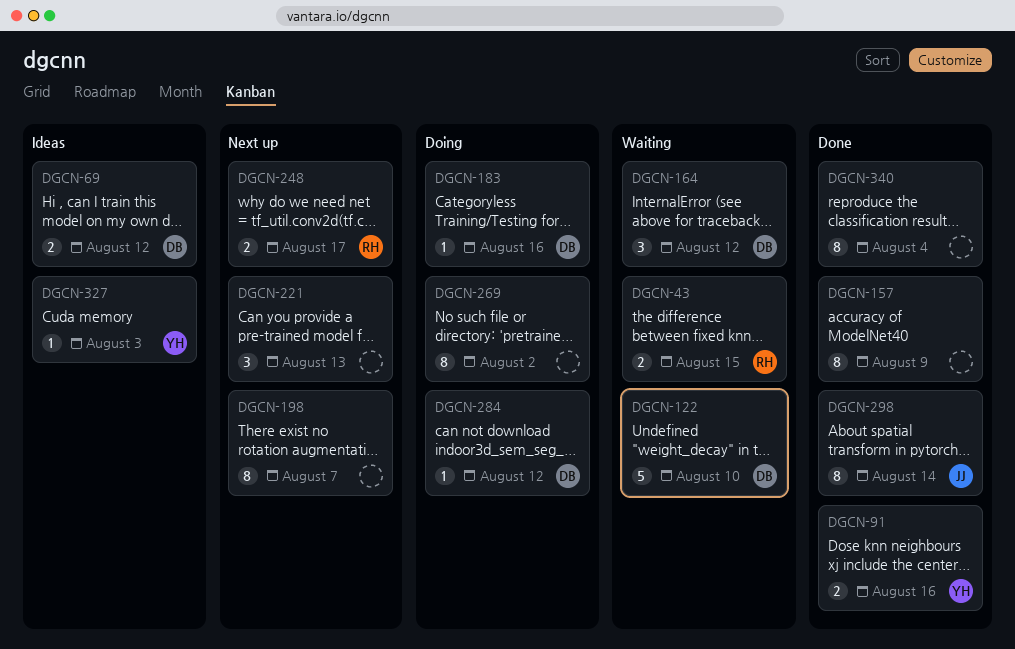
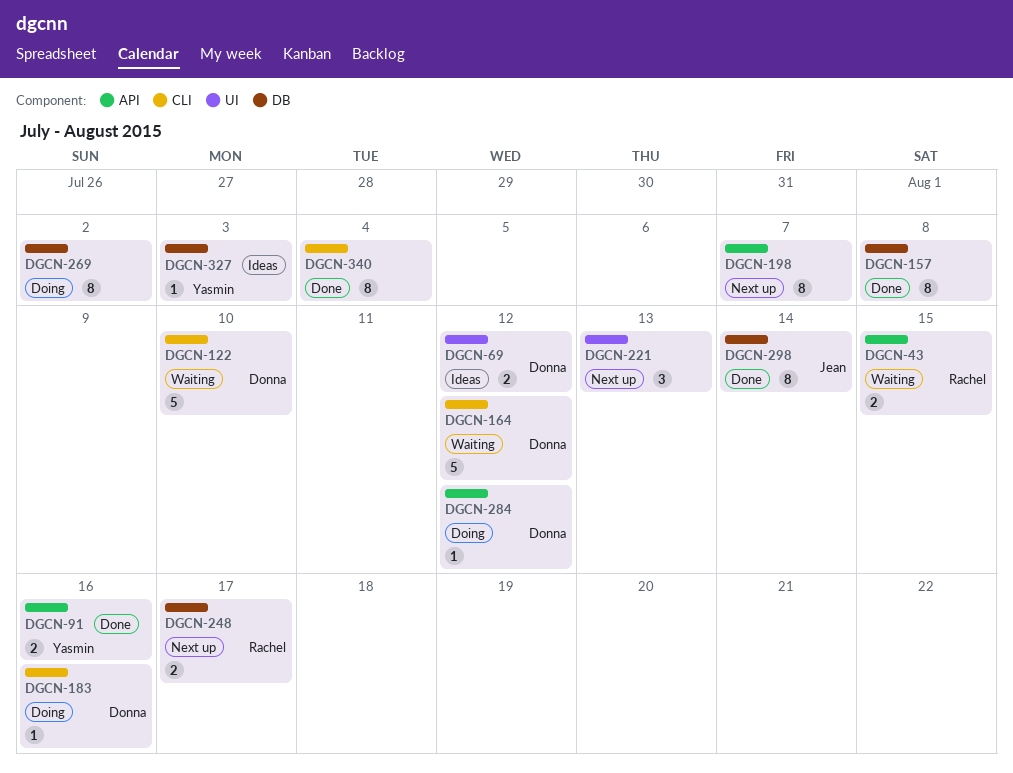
DGCN-157, due: Aug 9 -> Aug 8
DGCN-164, estimate: 3 -> 5

